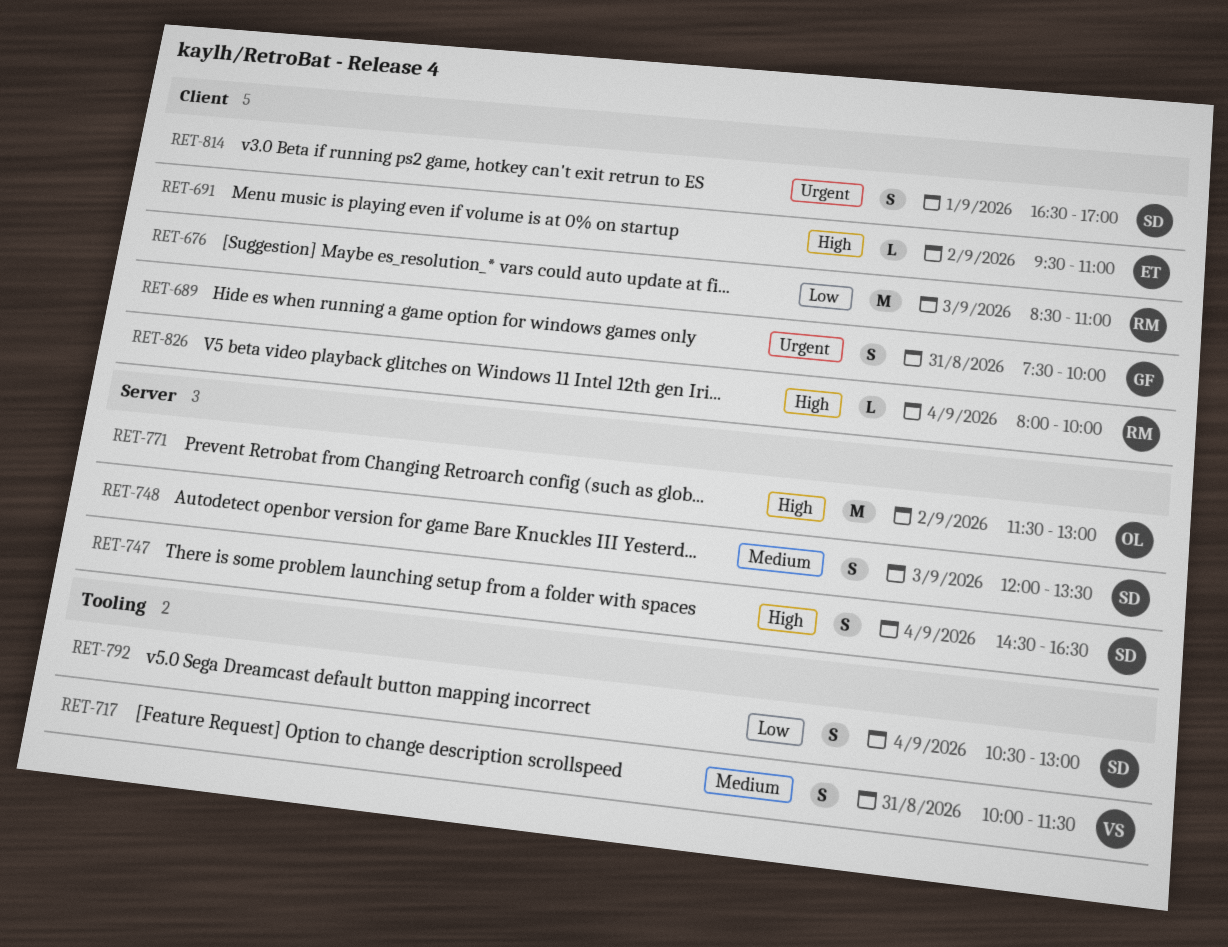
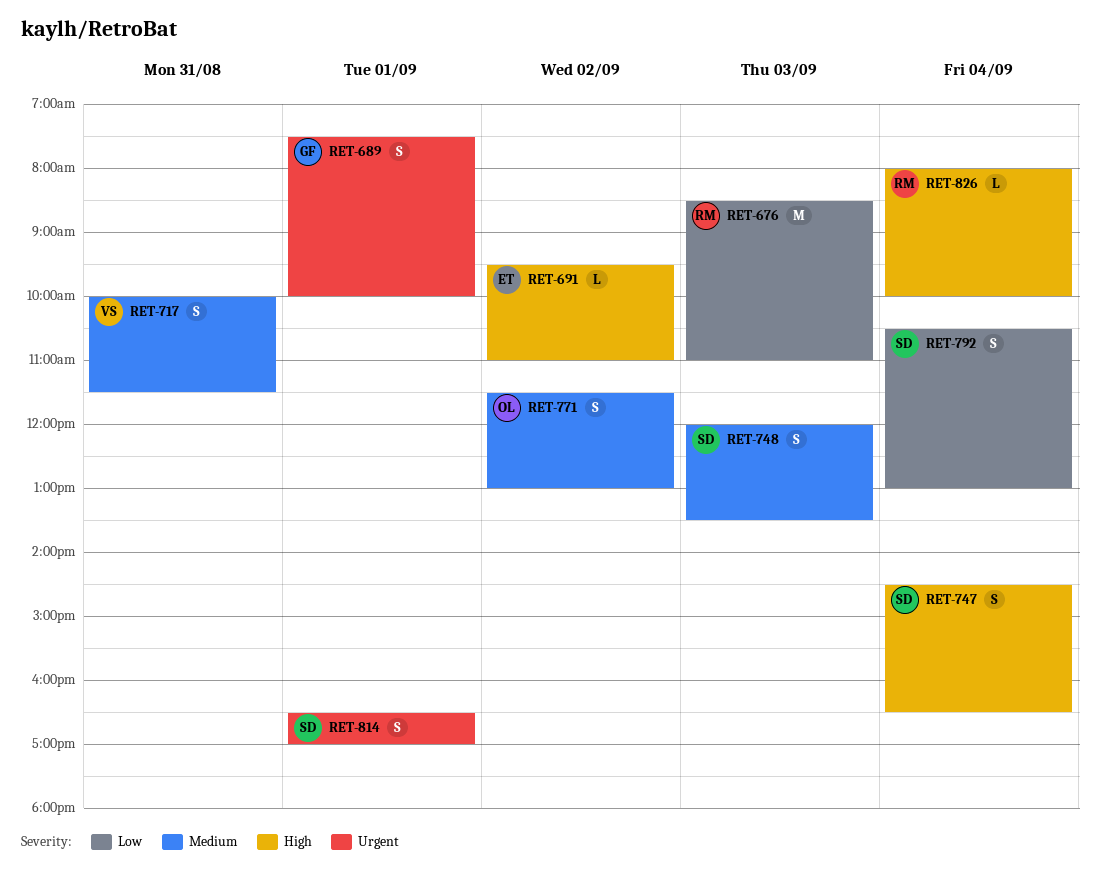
RET-689, day: Aug 31 -> Sep 1
RET-771, priority: High -> Medium
RET-771, estimate: M -> S

